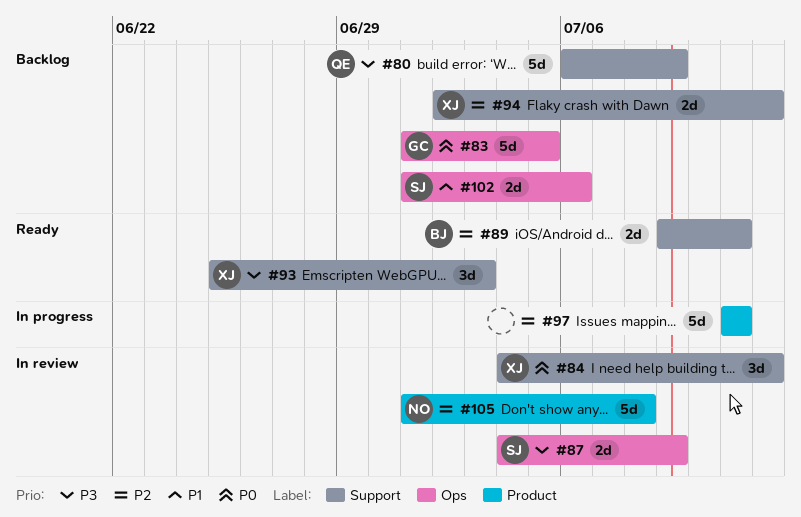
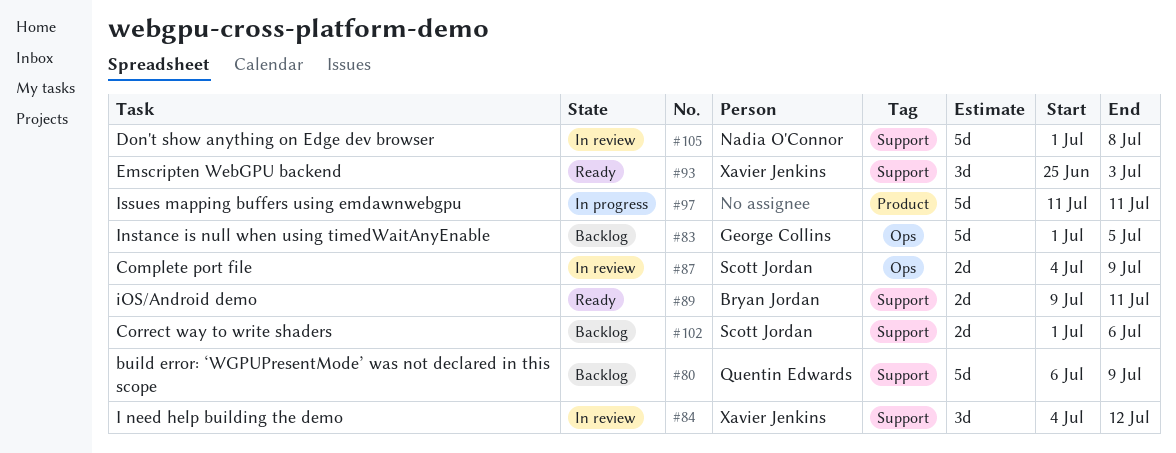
#94: present -> none
#102, label: Ops -> Support
#105, label: Product -> Support

